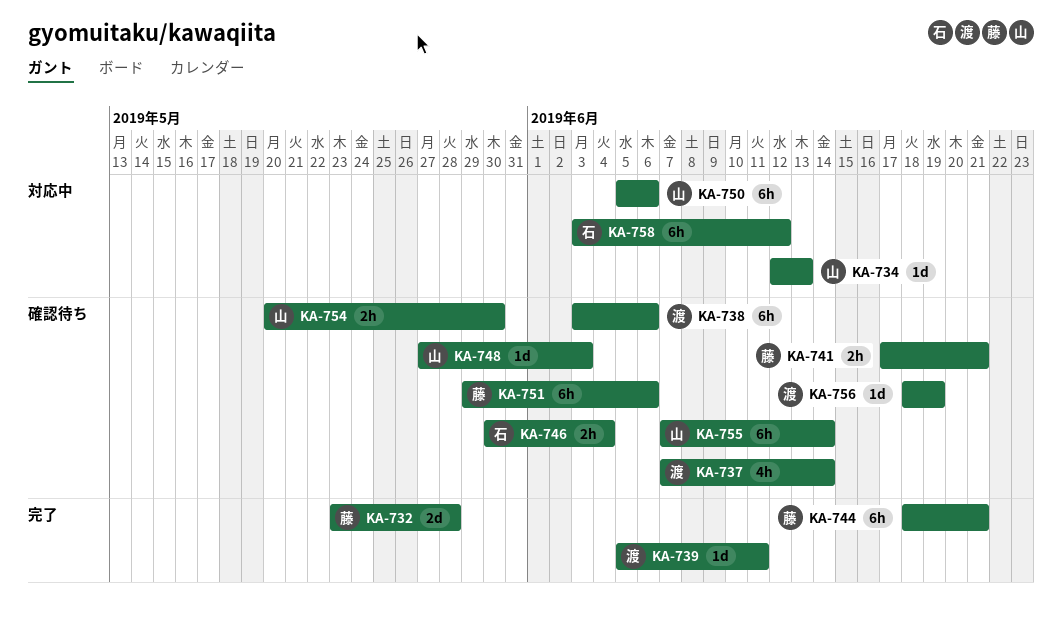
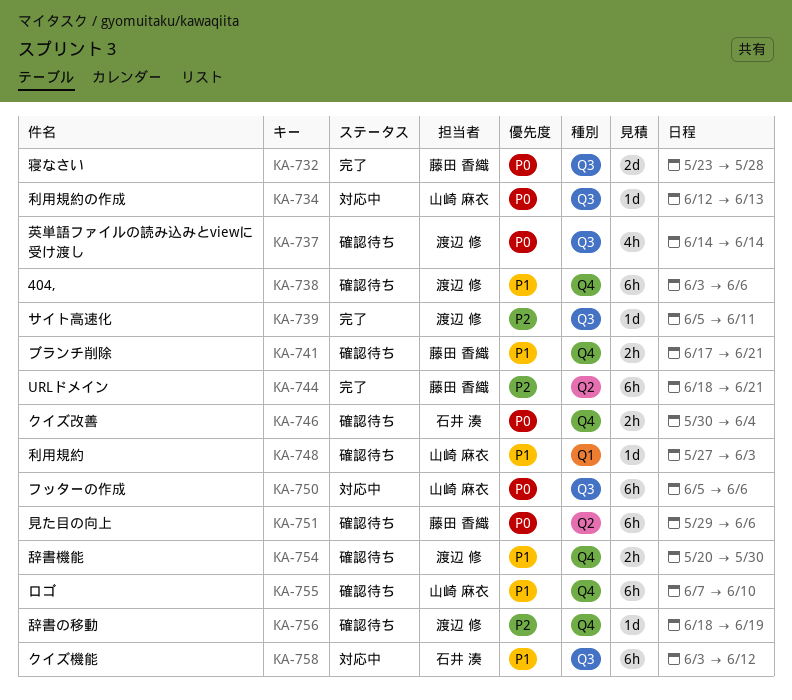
KA-737, start: Jun 7 -> Jun 14
KA-754, owner: 山崎 麻衣 -> 渡辺 修
KA-755, due: Jun 14 -> Jun 10

